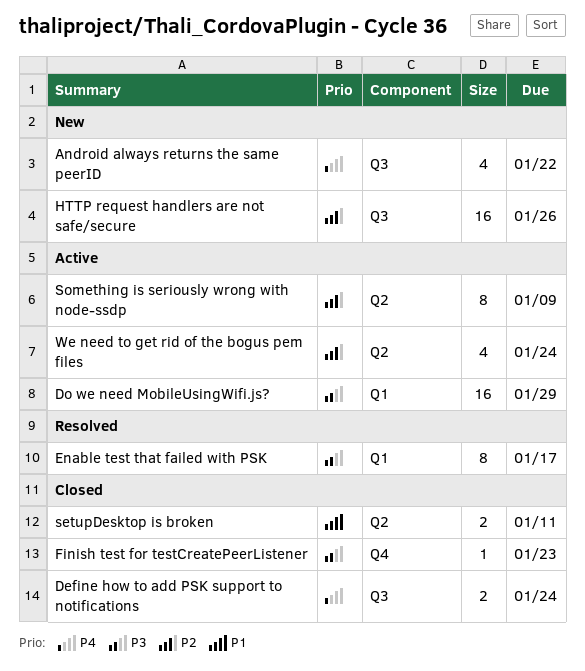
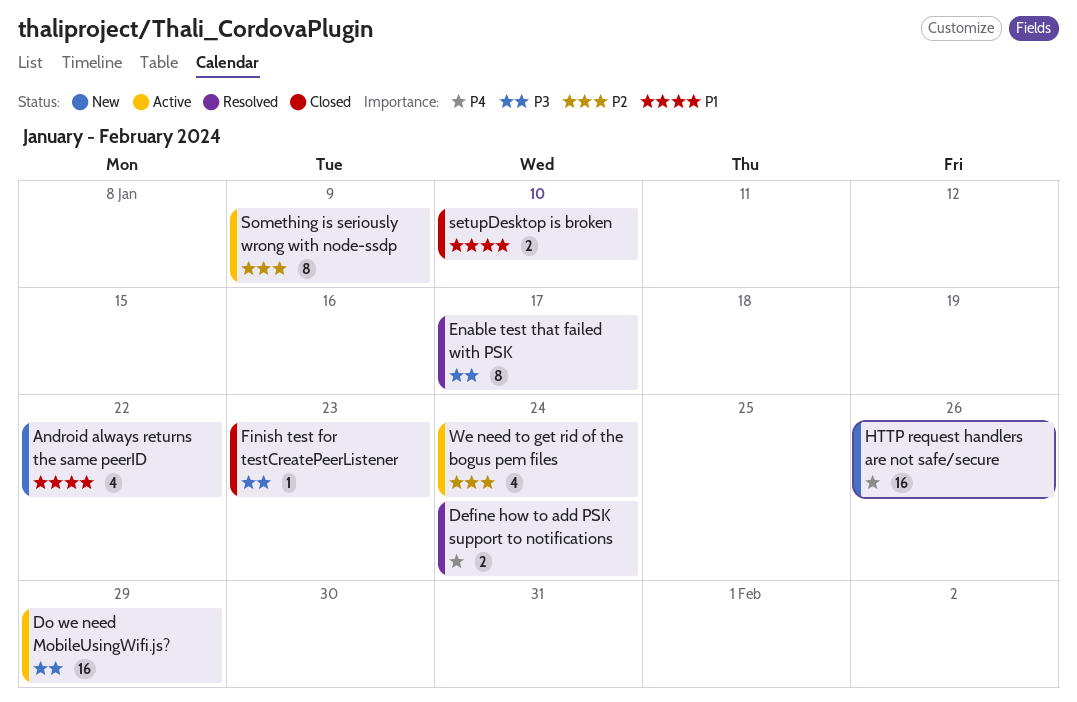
Android always returns the same peerID, priority: P4 -> P1
Define how to add PSK support to notifications, status: Closed -> Resolved
HTTP request handlers are not safe/secure, priority: P2 -> P4
setupDesktop is broken, due: Jan 11 -> Jan 10

